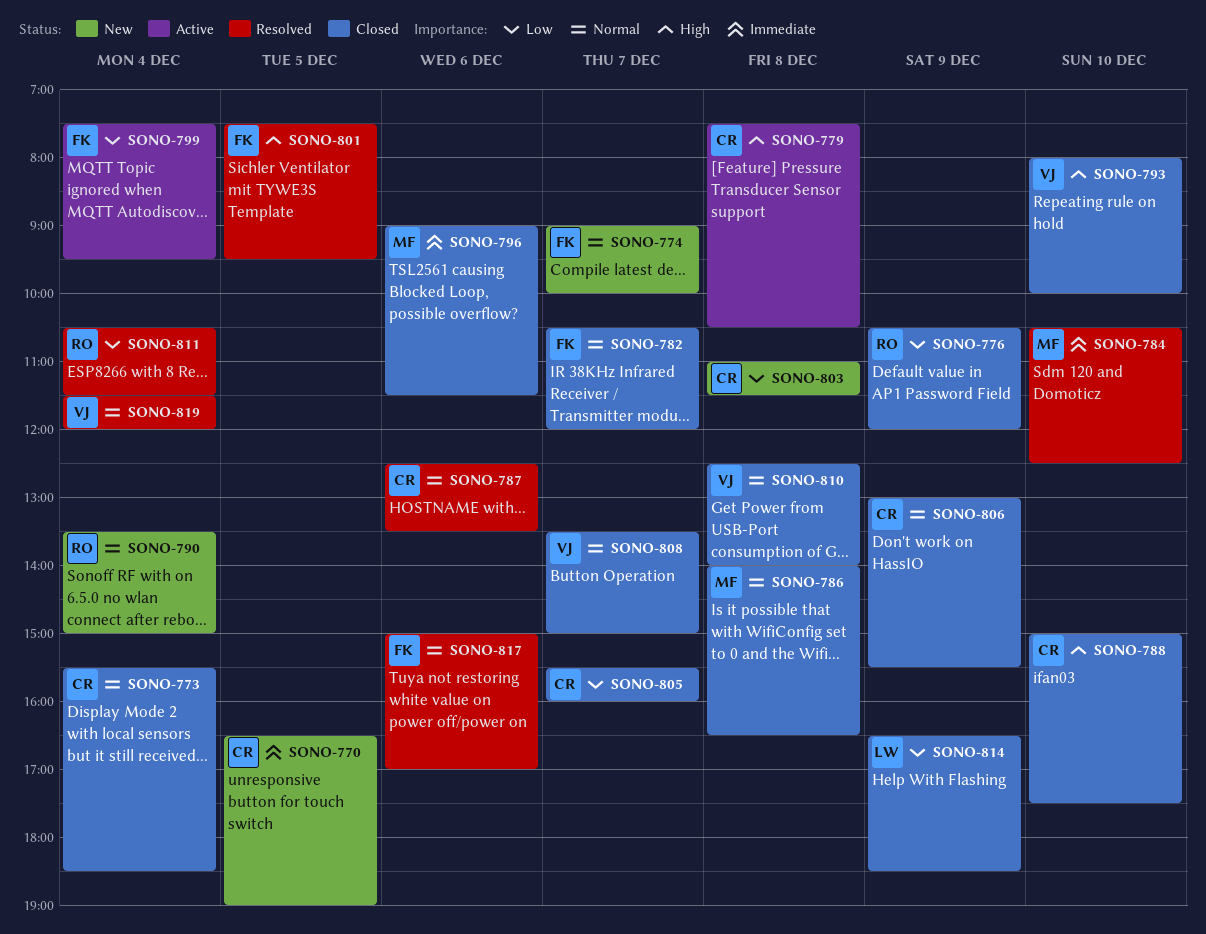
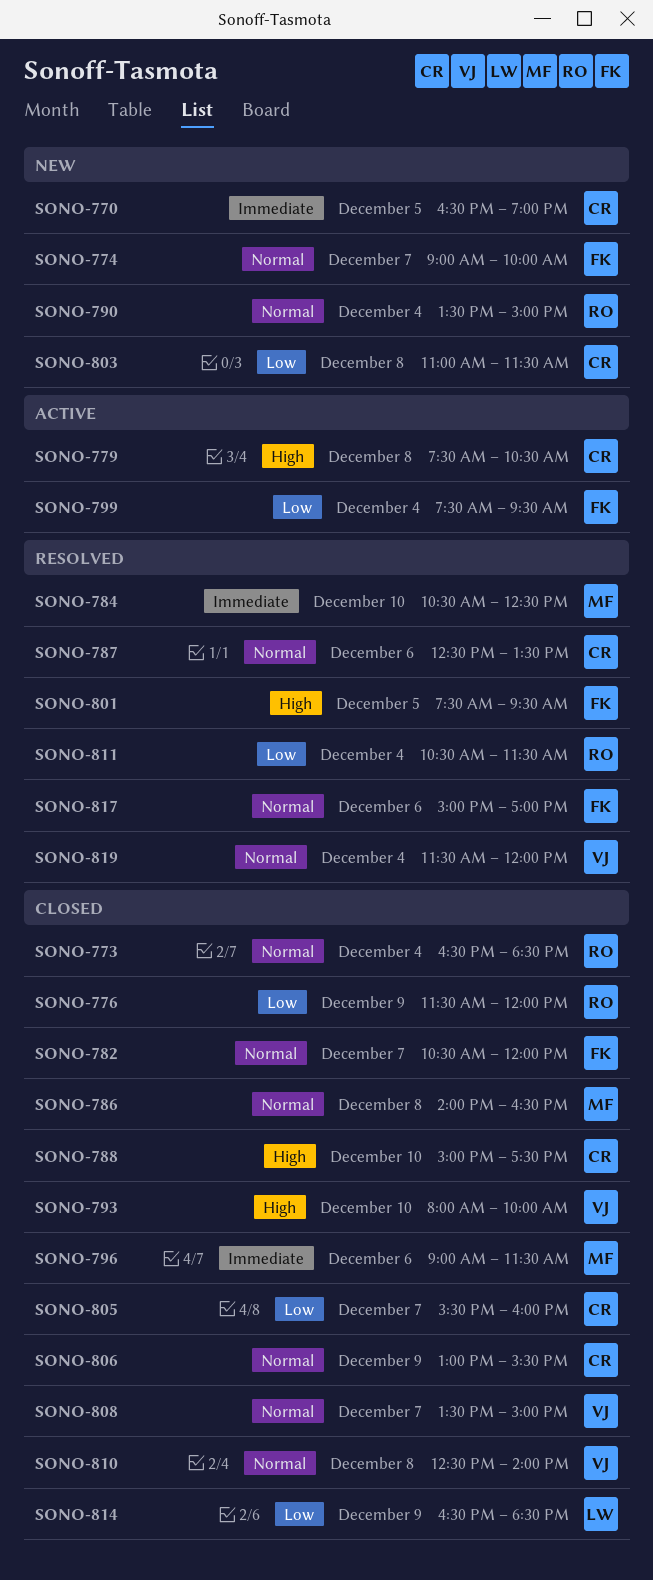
SONO-773, owner: CR -> RO
SONO-773, begins: 15:30 -> 16:30
SONO-776, begins: 10:30 -> 11:30

